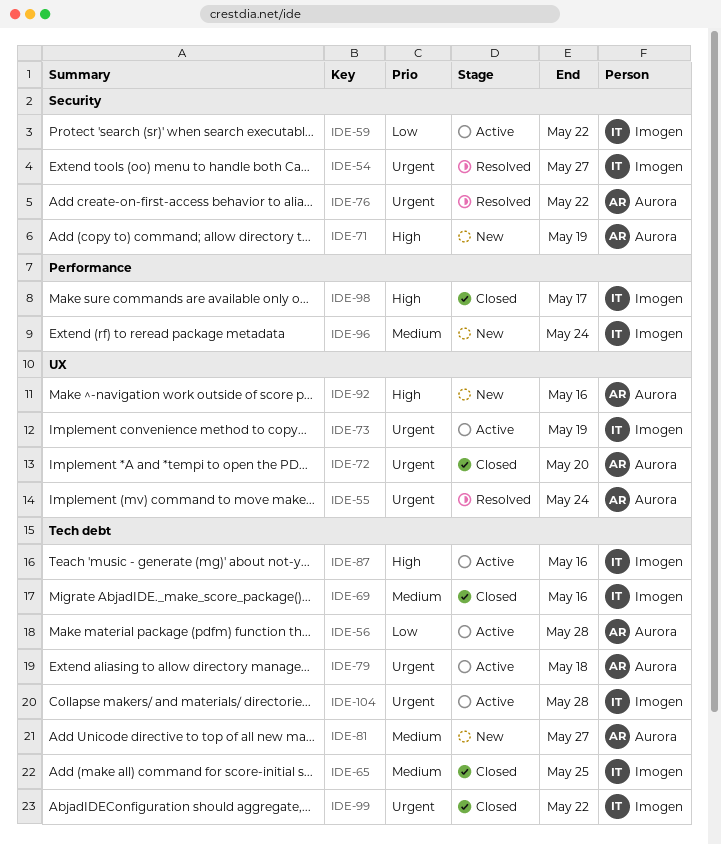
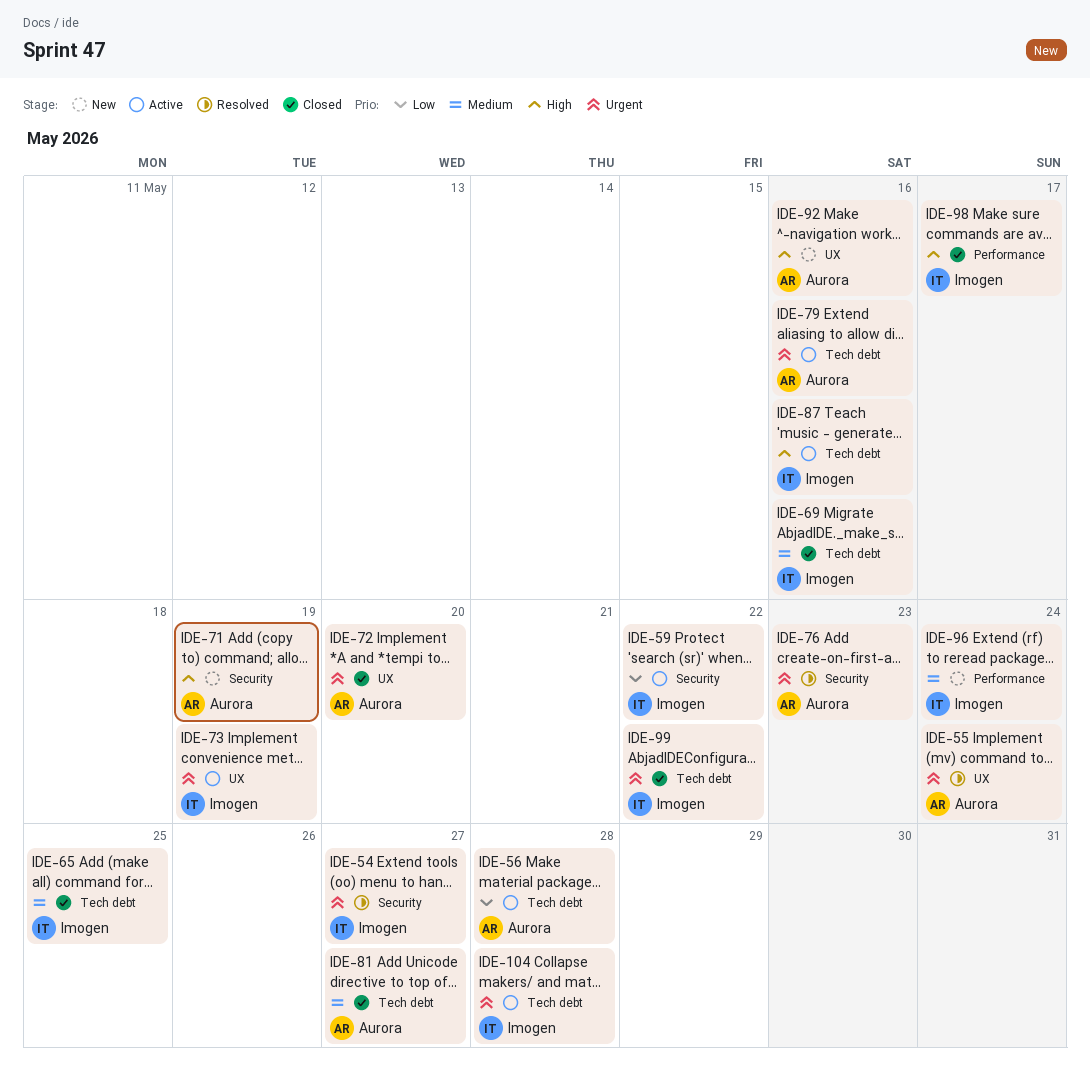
IDE-76, due: May 22 -> May 23
IDE-79, due: May 18 -> May 16
IDE-81, status: New -> Closed

